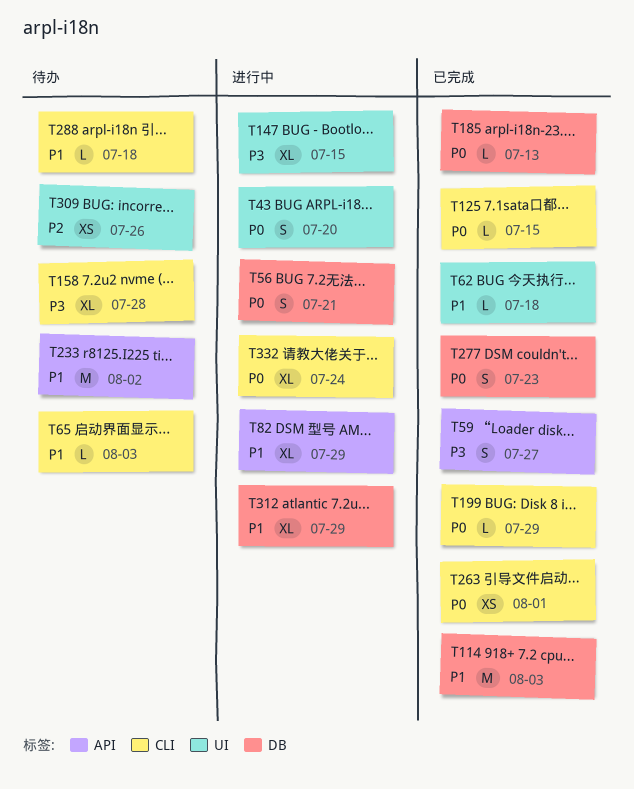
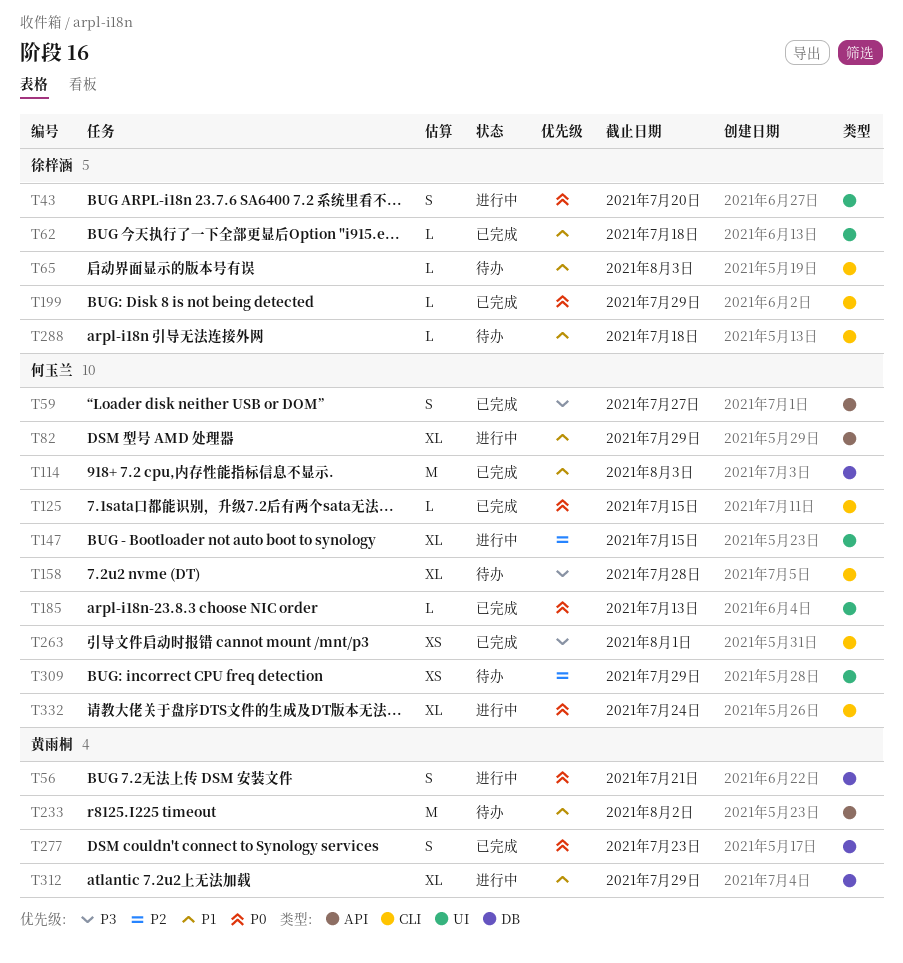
T147, priority: P3 -> P2
T185, label: DB -> UI
T263, priority: P0 -> P3
T309, due: Jul 26 -> Jul 29

